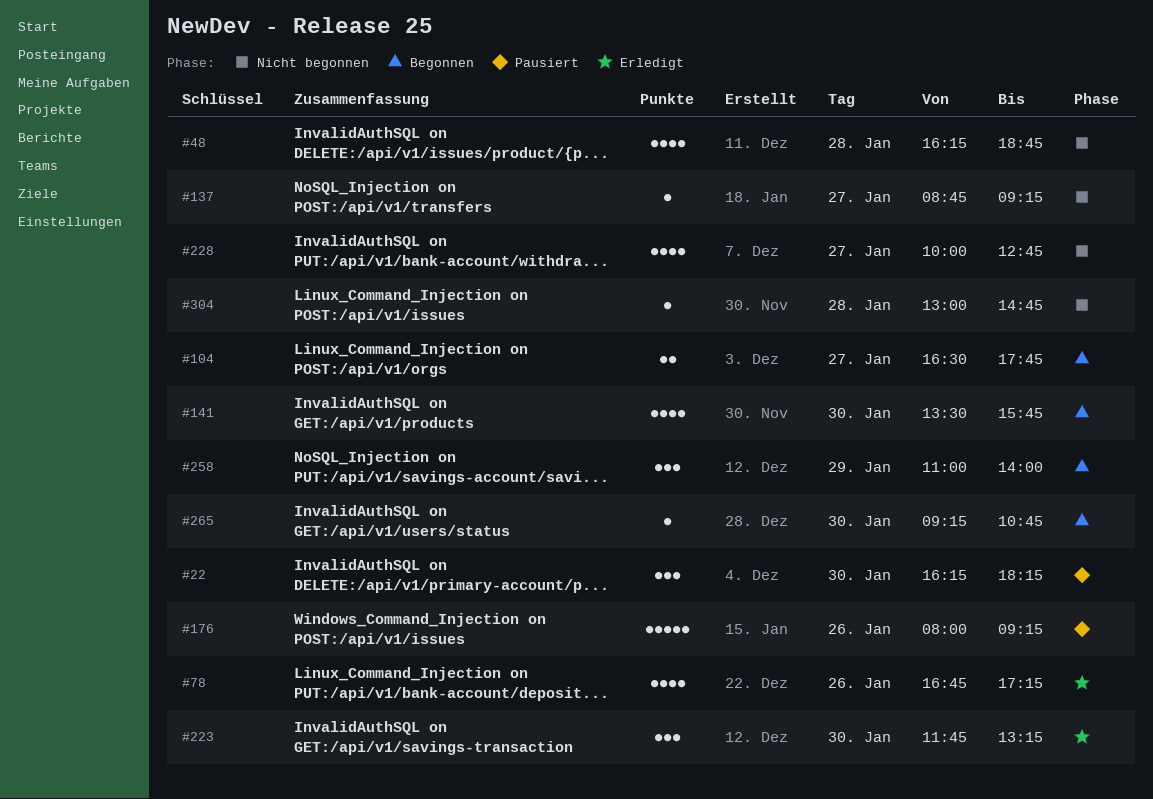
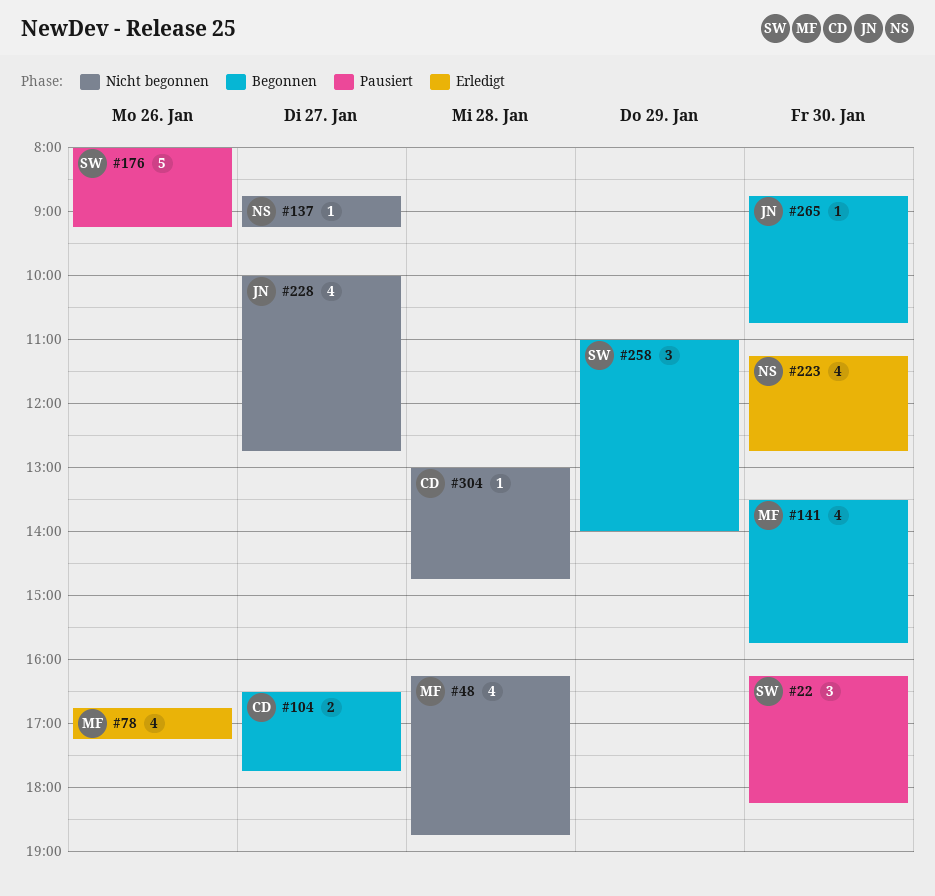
#223, estimate: 3 -> 4
#223, begins: 11:45 -> 11:15
#223, ends: 13:15 -> 12:45
#265, begins: 09:15 -> 08:45

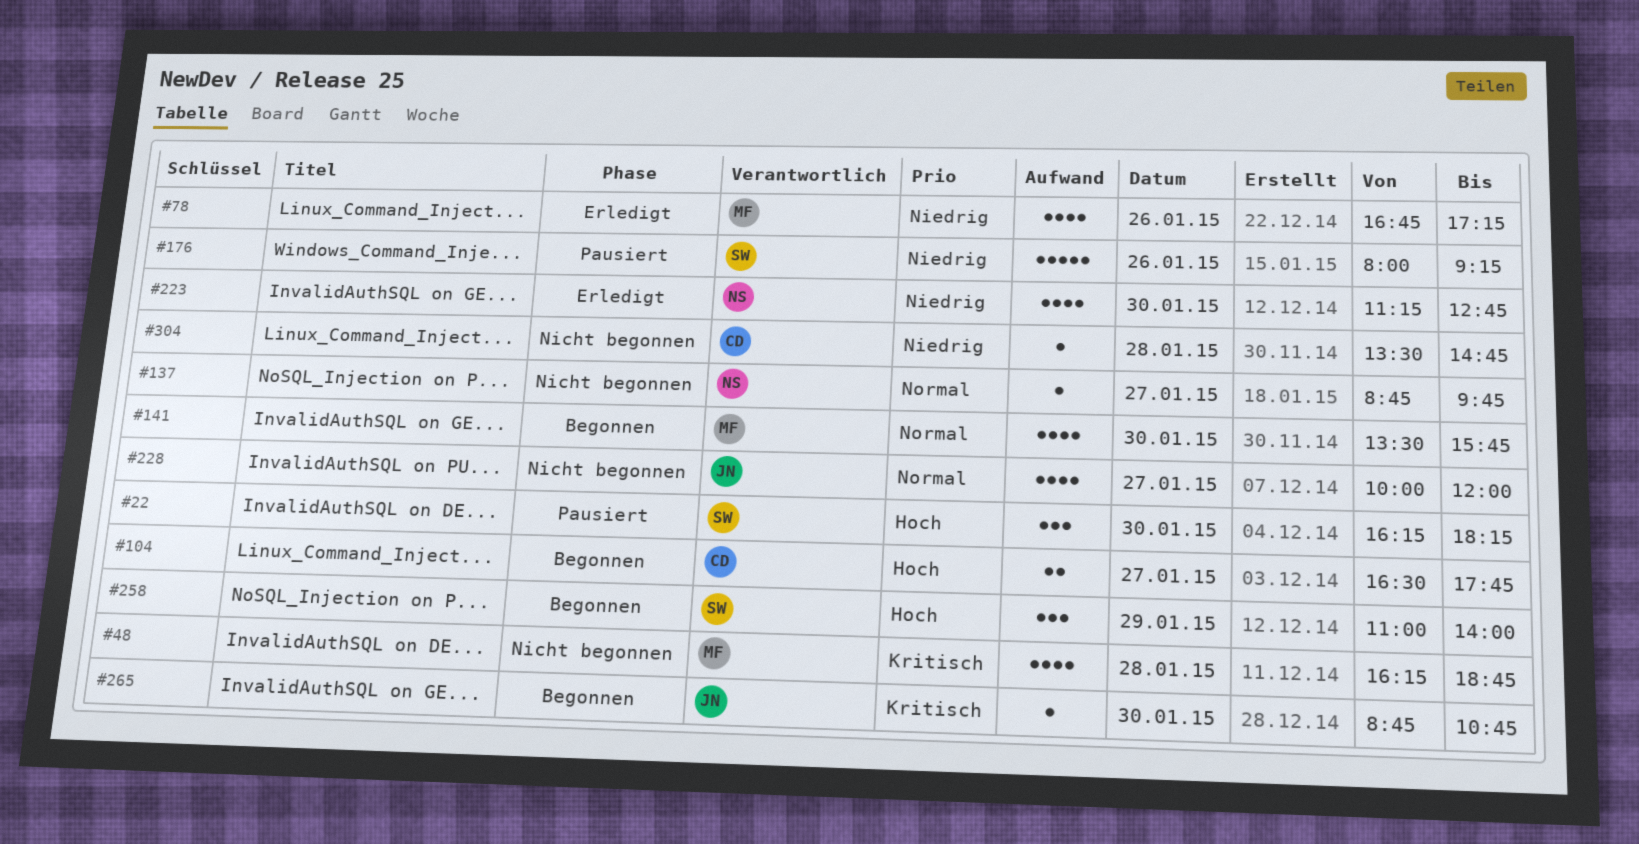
#137, ends: 09:15 -> 09:45
#228, ends: 12:45 -> 12:00
#304, begins: 13:00 -> 13:30

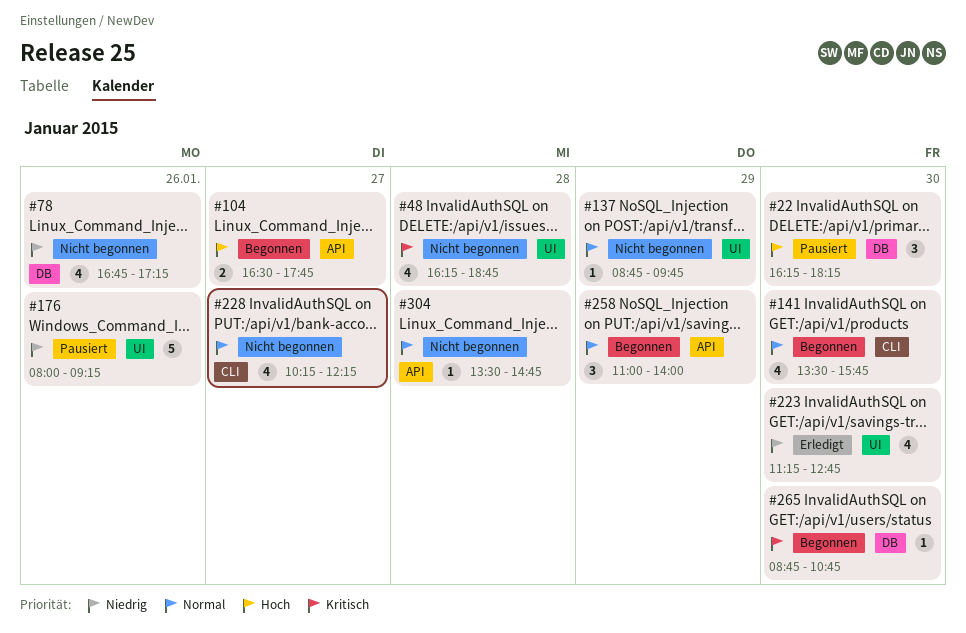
#78, status: Erledigt -> Nicht begonnen
#137, day: Jan 27 -> Jan 29
#228, begins: 10:00 -> 10:15
#228, ends: 12:00 -> 12:15
#258, priority: Hoch -> Normal
#304, priority: Niedrig -> Normal

